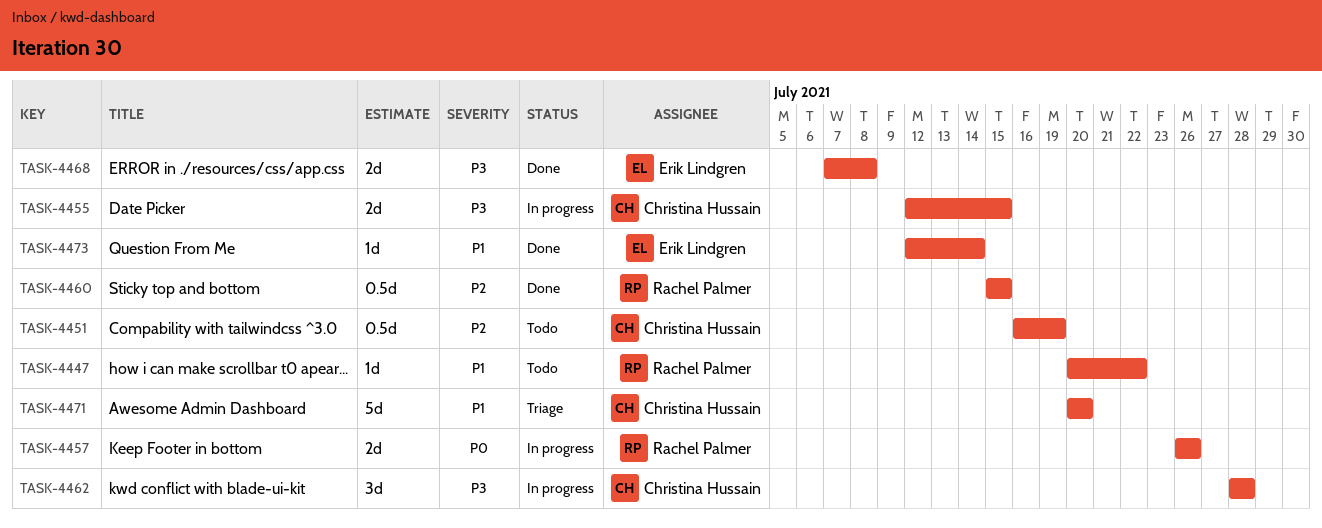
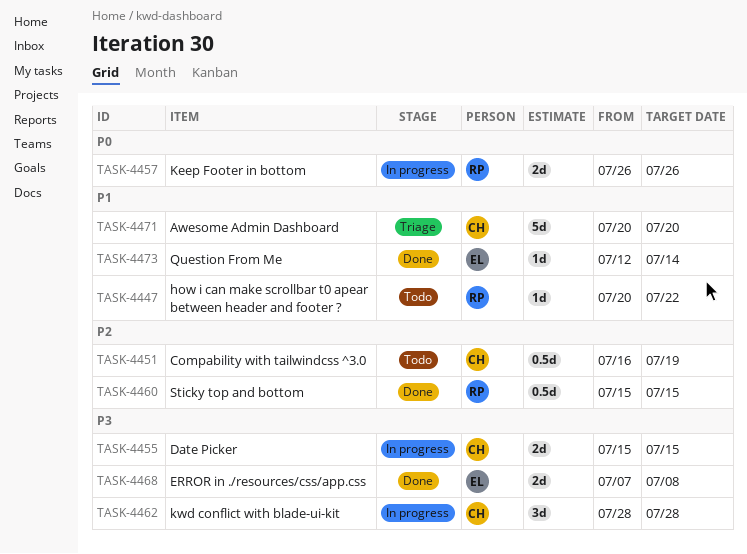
TASK-4455, start: Jul 12 -> Jul 15

